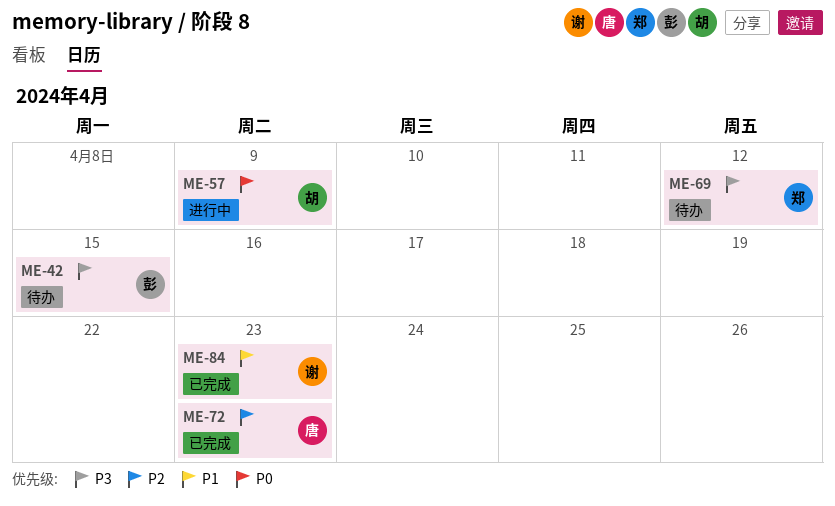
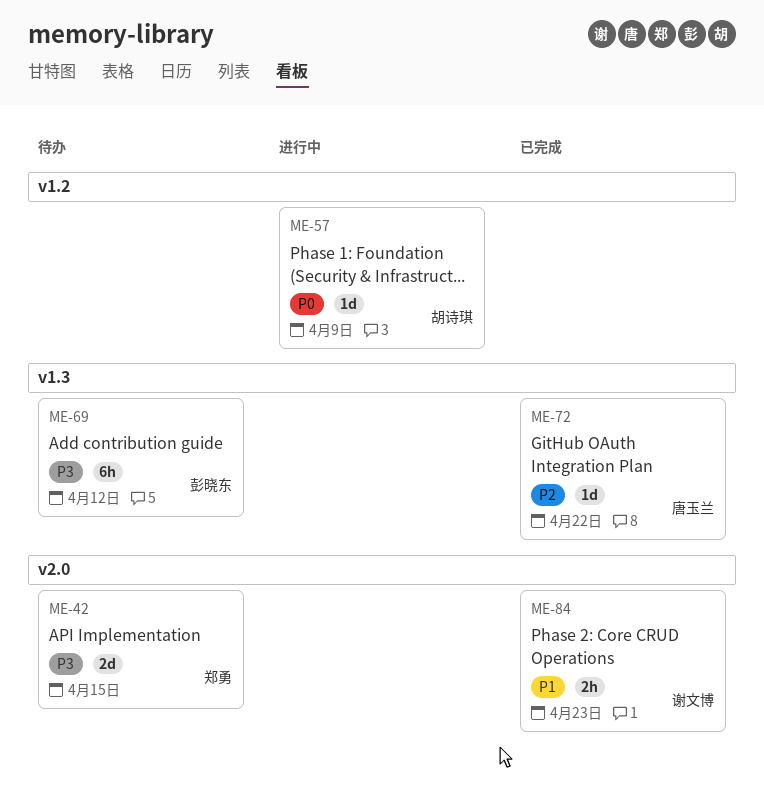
ME-42, owner: 彭晓东 -> 郑勇
ME-69, owner: 郑勇 -> 彭晓东
ME-72, due: Apr 23 -> Apr 22

